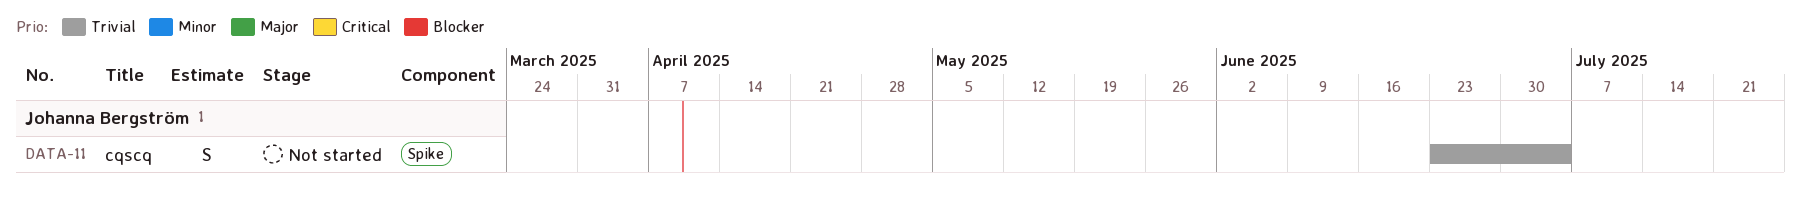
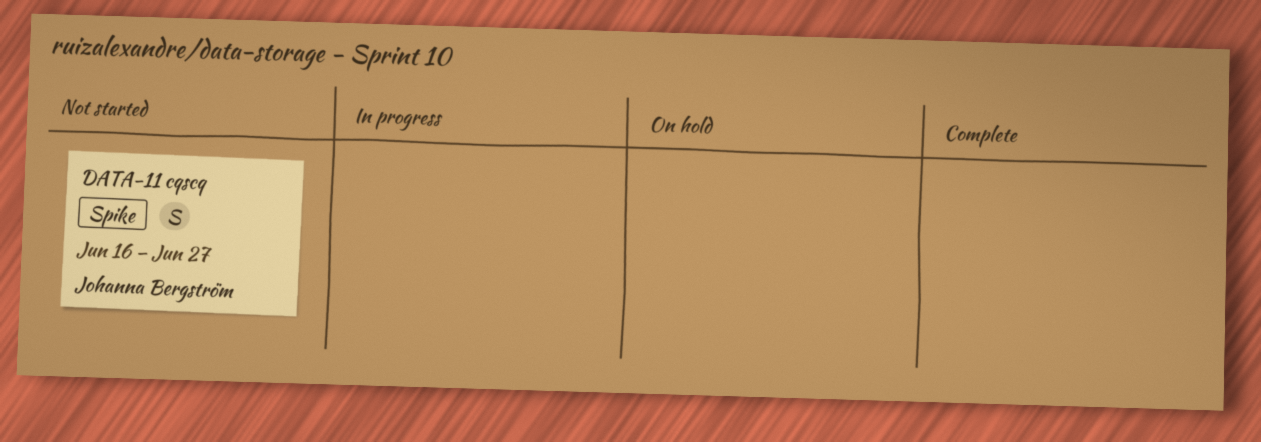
DATA-11, start: Jun 23 -> Jun 16
DATA-11, due: Jul 4 -> Jun 27

